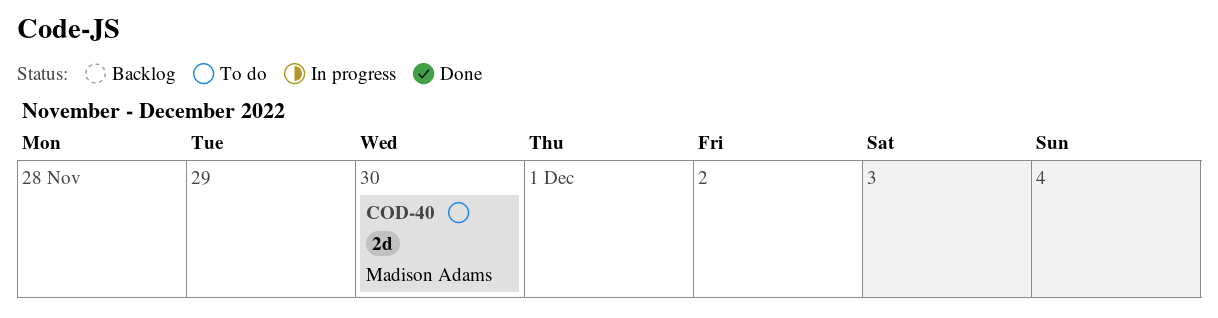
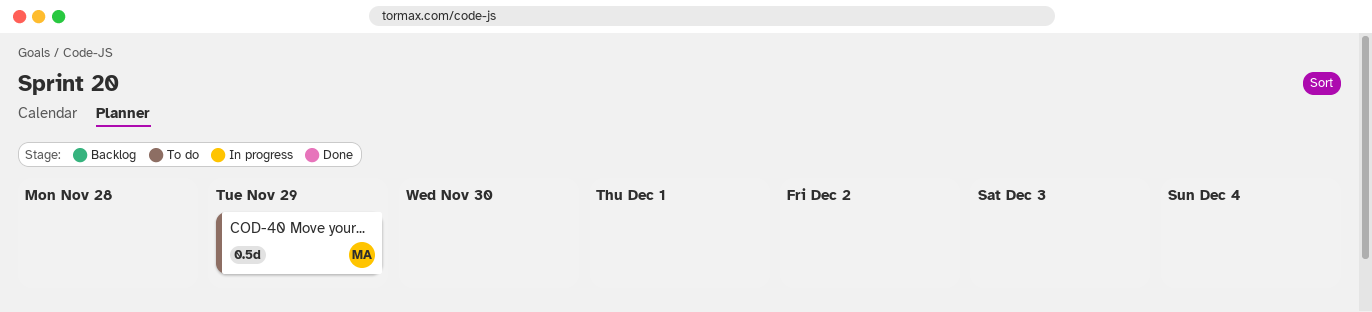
COD-40, estimate: 2d -> 0.5d
COD-40, due: Nov 30 -> Nov 29

